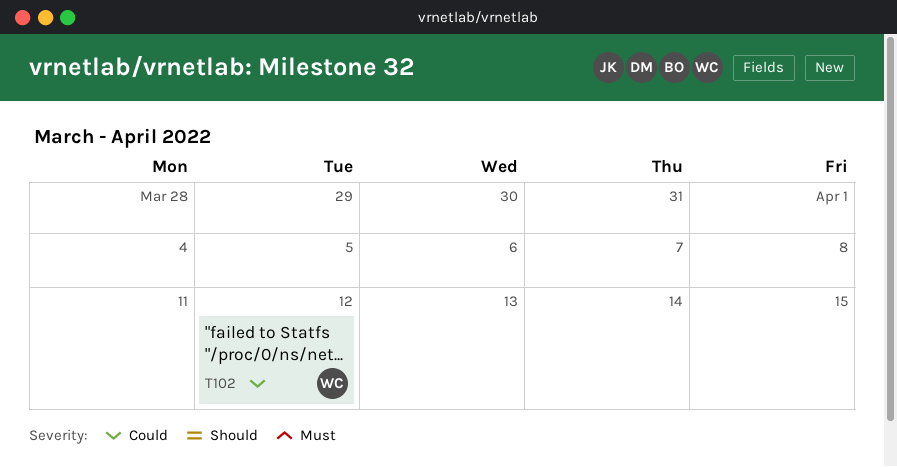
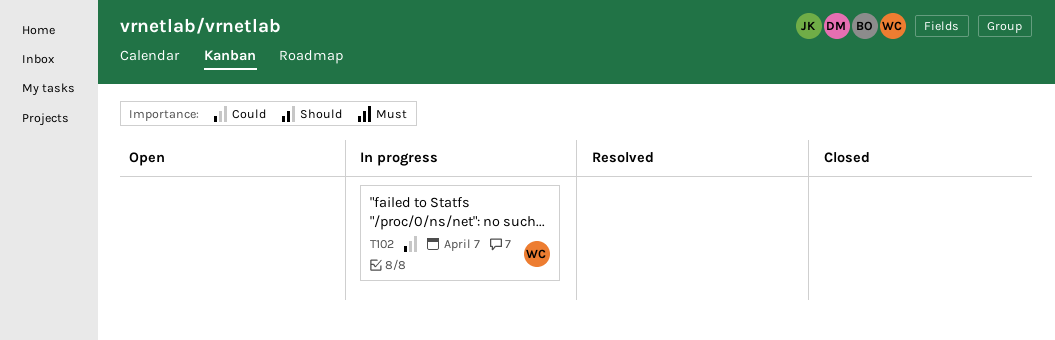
T102, due: Apr 12 -> Apr 7

